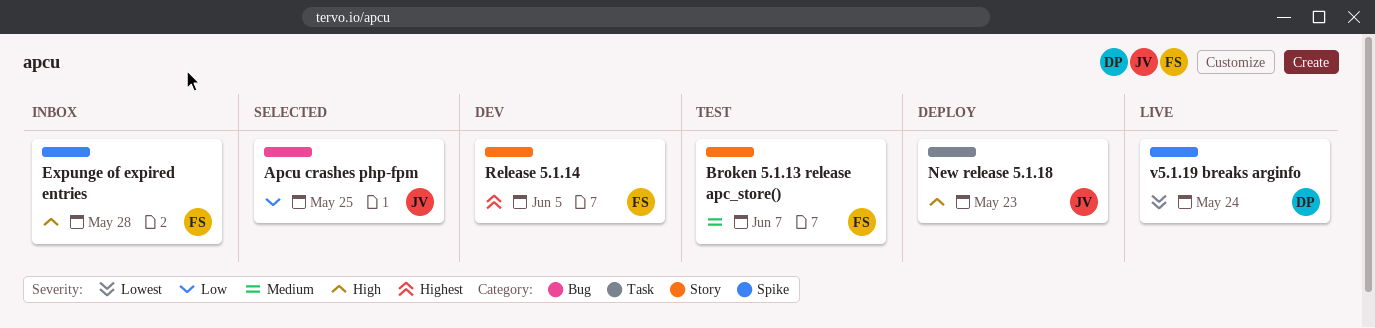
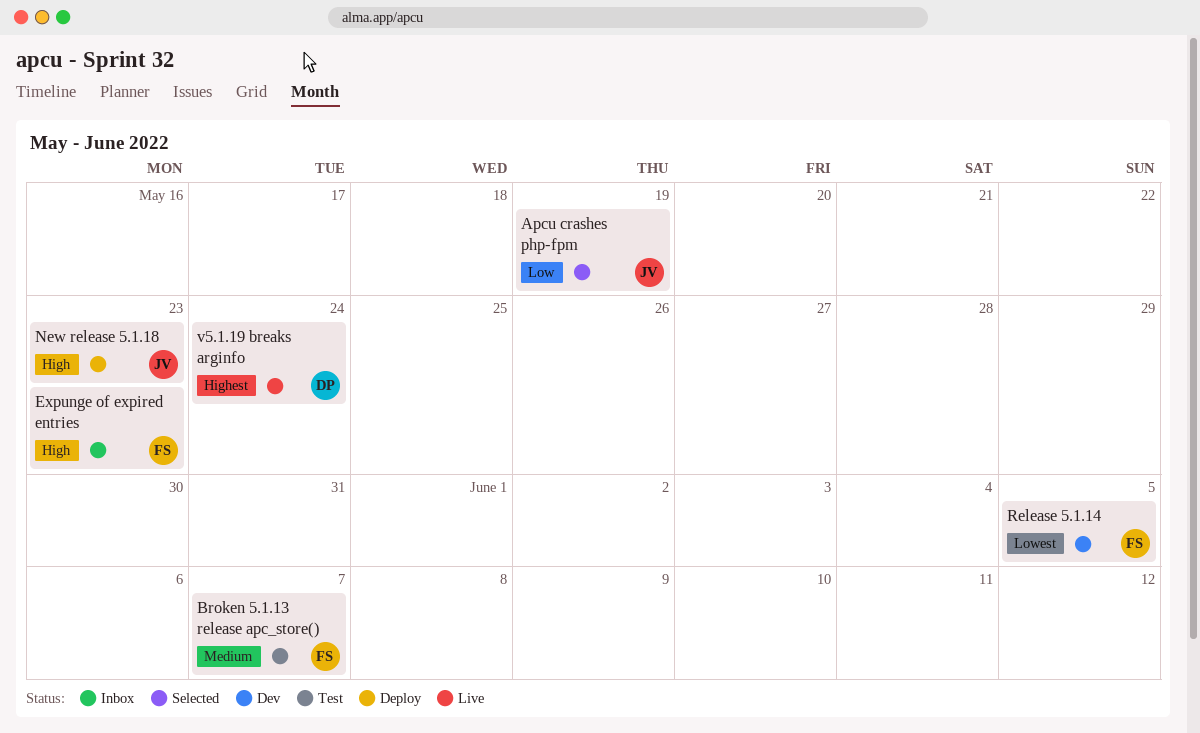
Apcu crashes php-fpm, due: May 25 -> May 19
Expunge of expired entries, due: May 28 -> May 23
Release 5.1.14, priority: Highest -> Lowest
v5.1.19 breaks arginfo, priority: Lowest -> Highest

